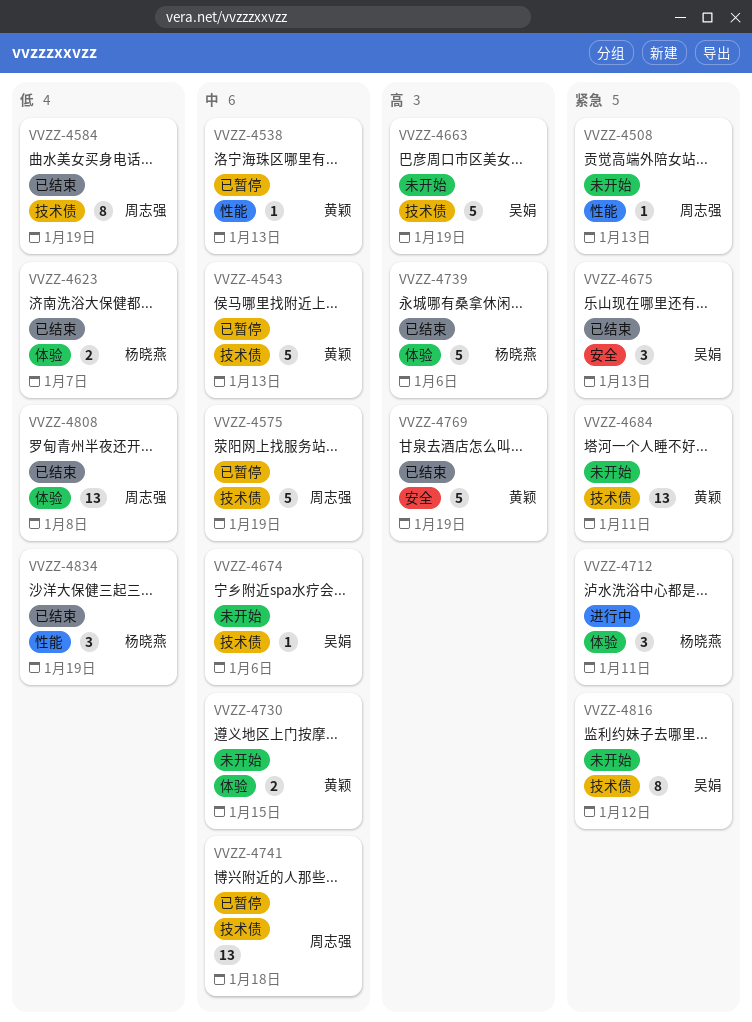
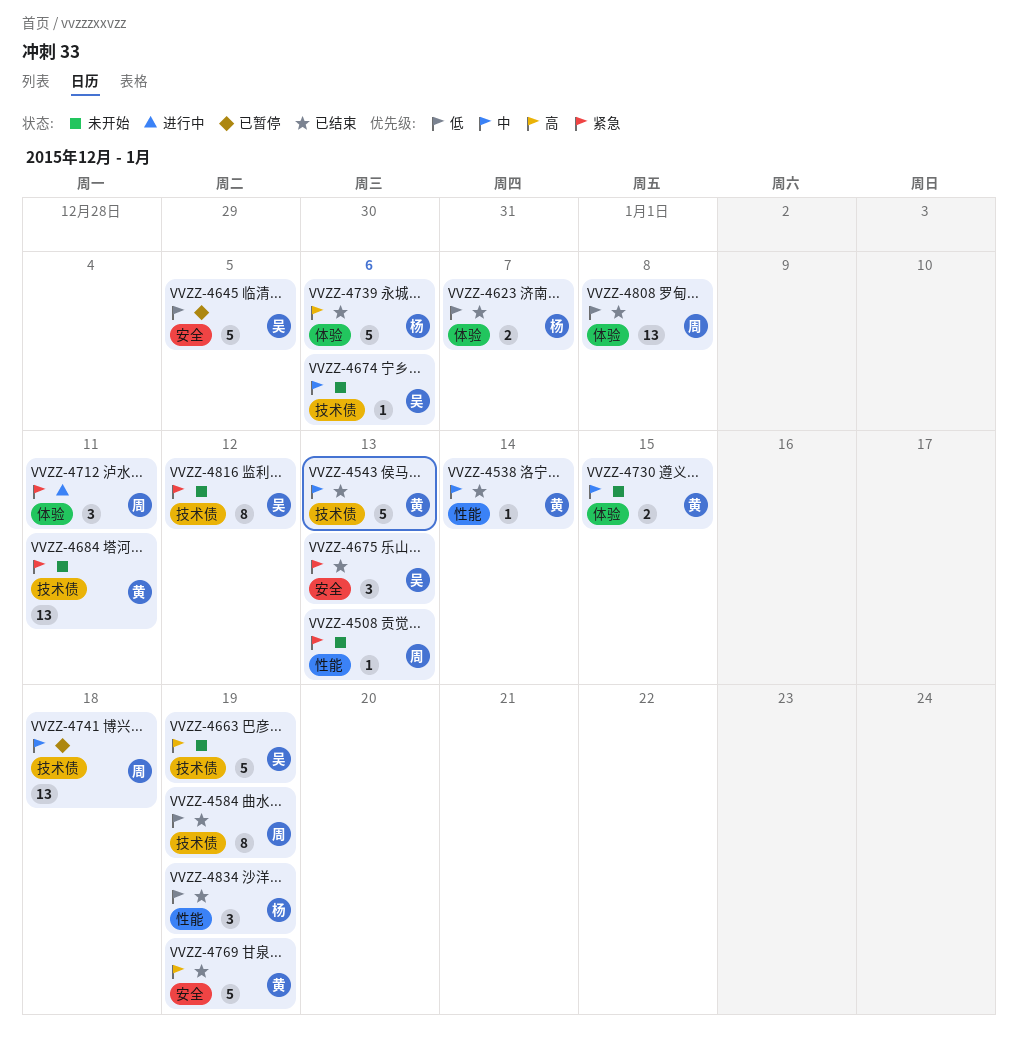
VVZZ-4538, status: 已暂停 -> 已结束
VVZZ-4538, due: Jan 13 -> Jan 14
VVZZ-4543, status: 已暂停 -> 已结束
VVZZ-4575: present -> none
VVZZ-4645: none -> present
VVZZ-4712, owner: 杨晓燕 -> 周志强

